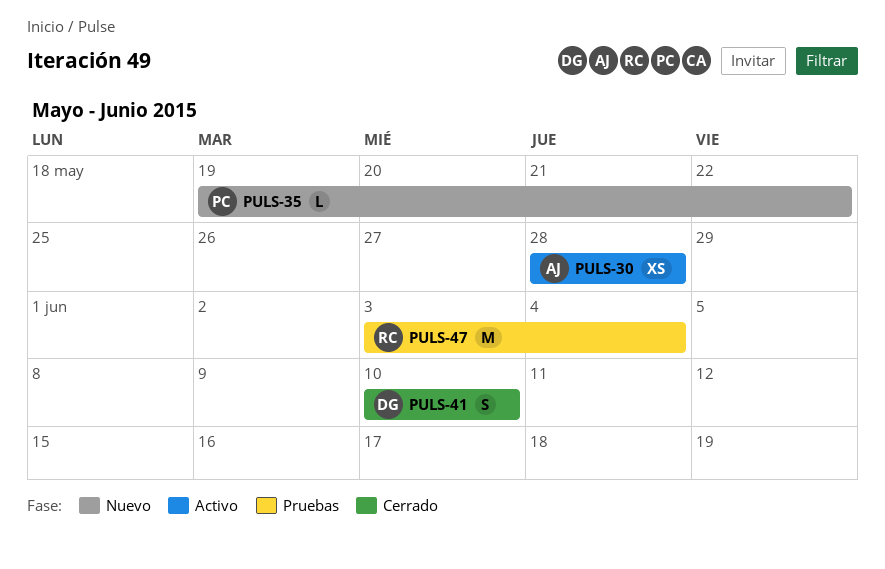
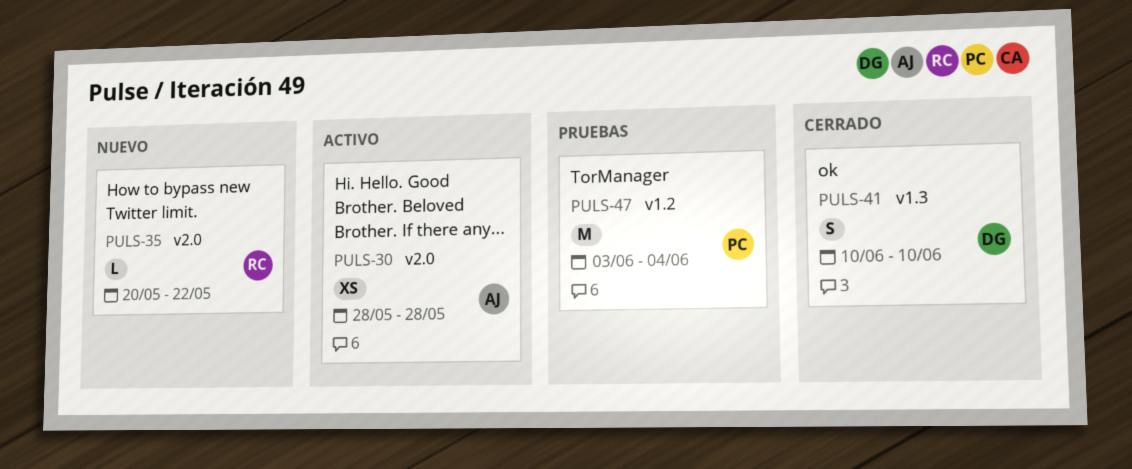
PULS-35, owner: PC -> RC
PULS-35, start: May 19 -> May 20
PULS-47, owner: RC -> PC

